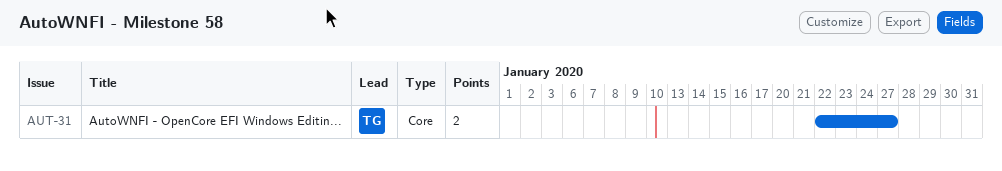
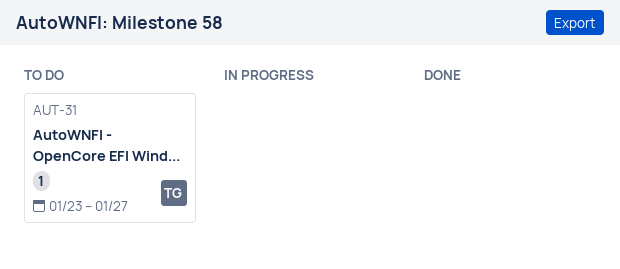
AUT-31, estimate: 2 -> 1
AUT-31, start: Jan 22 -> Jan 23

